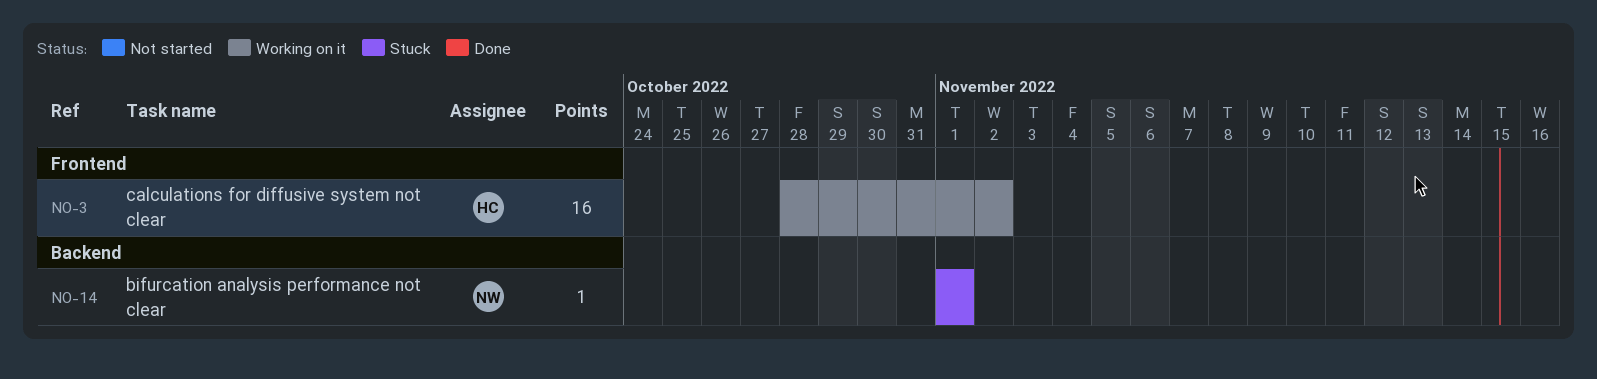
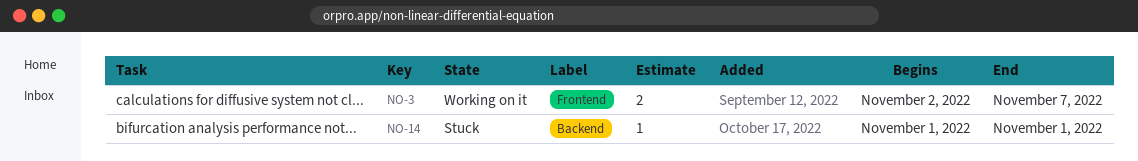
NO-3, estimate: 16 -> 2
NO-3, start: Oct 28 -> Nov 2
NO-3, due: Nov 2 -> Nov 7

